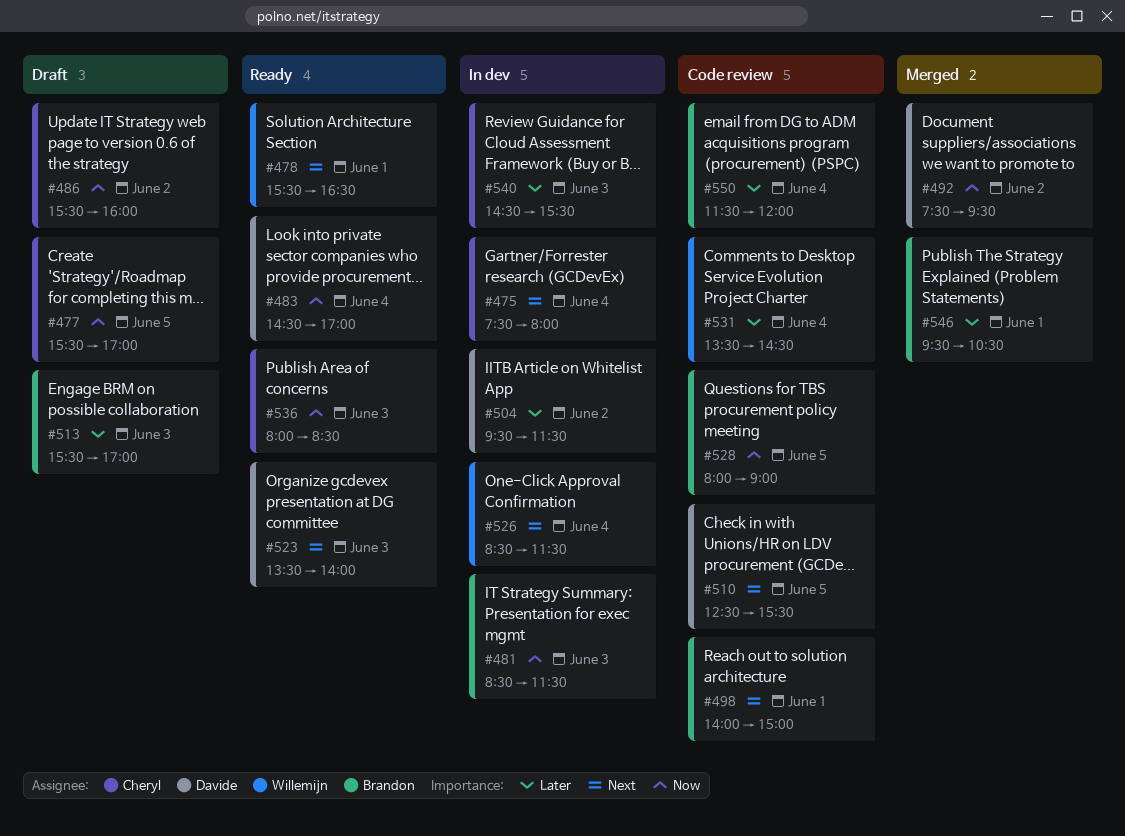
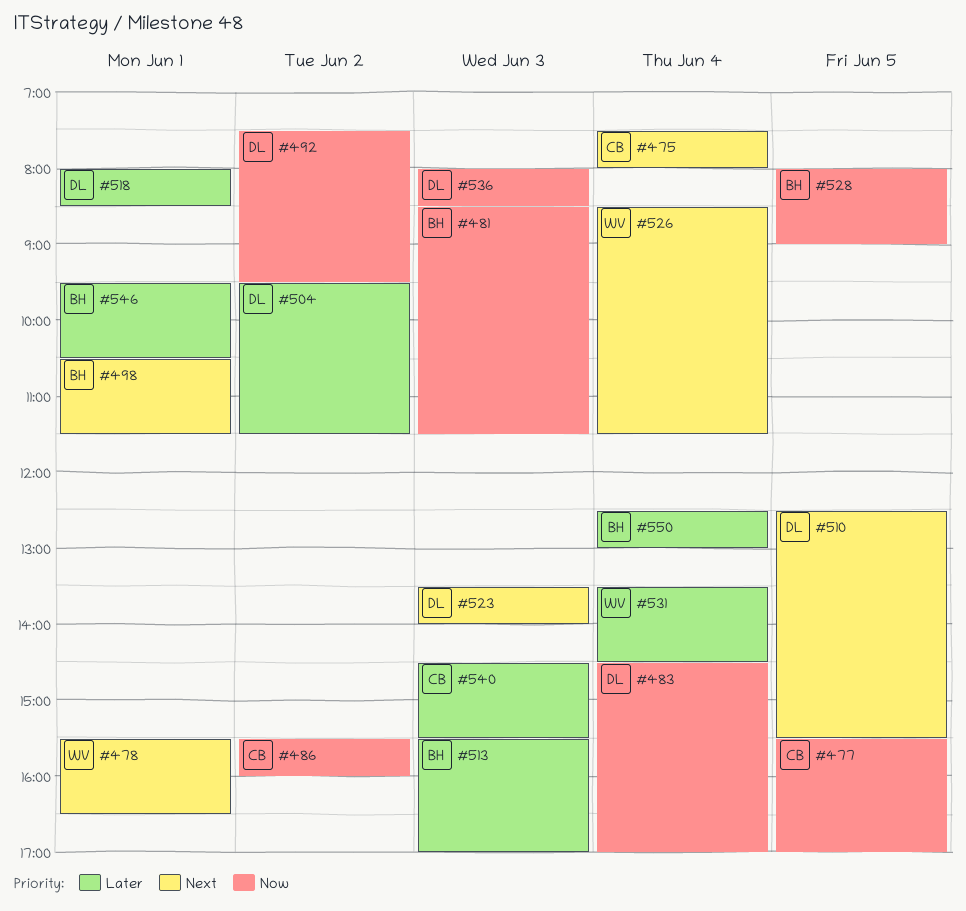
#498, begins: 14:00 -> 10:30
#498, ends: 15:00 -> 11:30
#518: none -> present
#536, owner: Cheryl -> Davide
#550, begins: 11:30 -> 12:30
#550, ends: 12:00 -> 13:00

